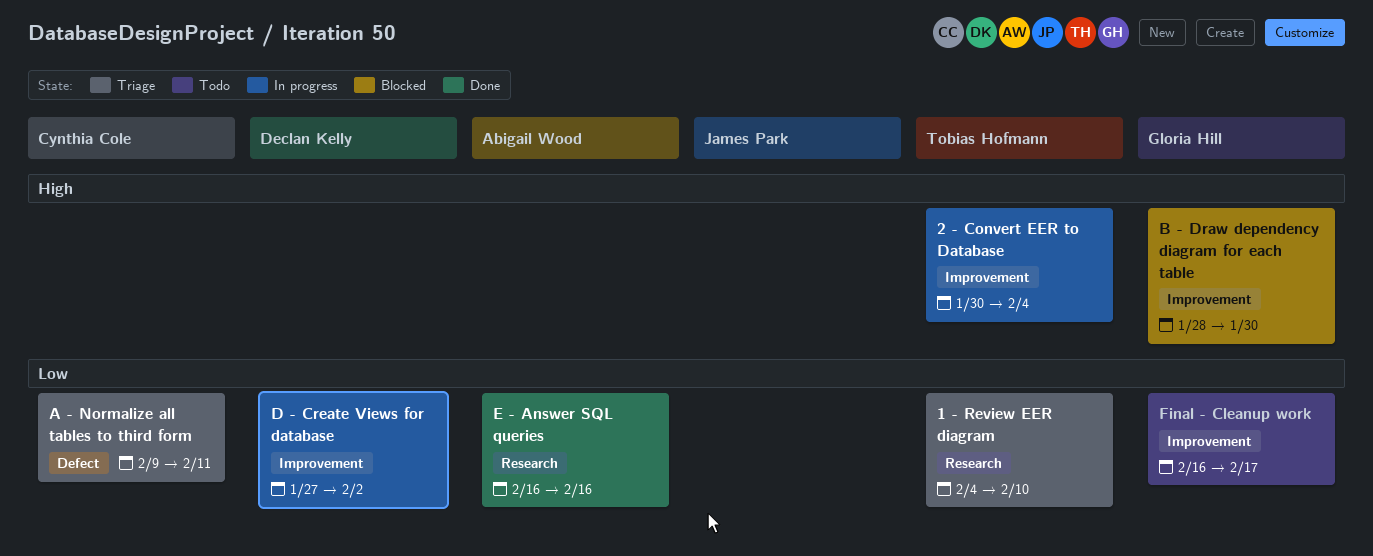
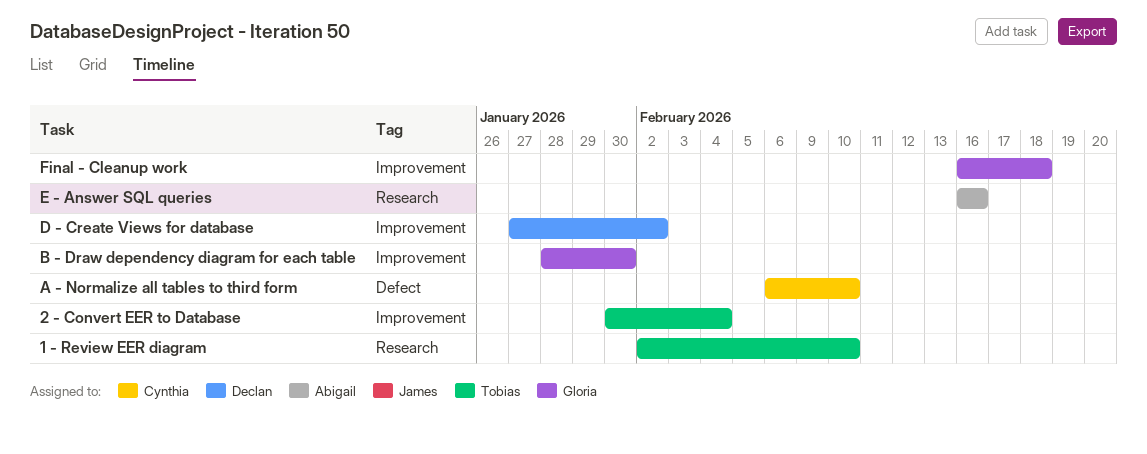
1 - Review EER diagram, start: Feb 4 -> Feb 2
A - Normalize all tables to third form, start: Feb 9 -> Feb 6
A - Normalize all tables to third form, due: Feb 11 -> Feb 10
Final - Cleanup work, due: Feb 17 -> Feb 18

